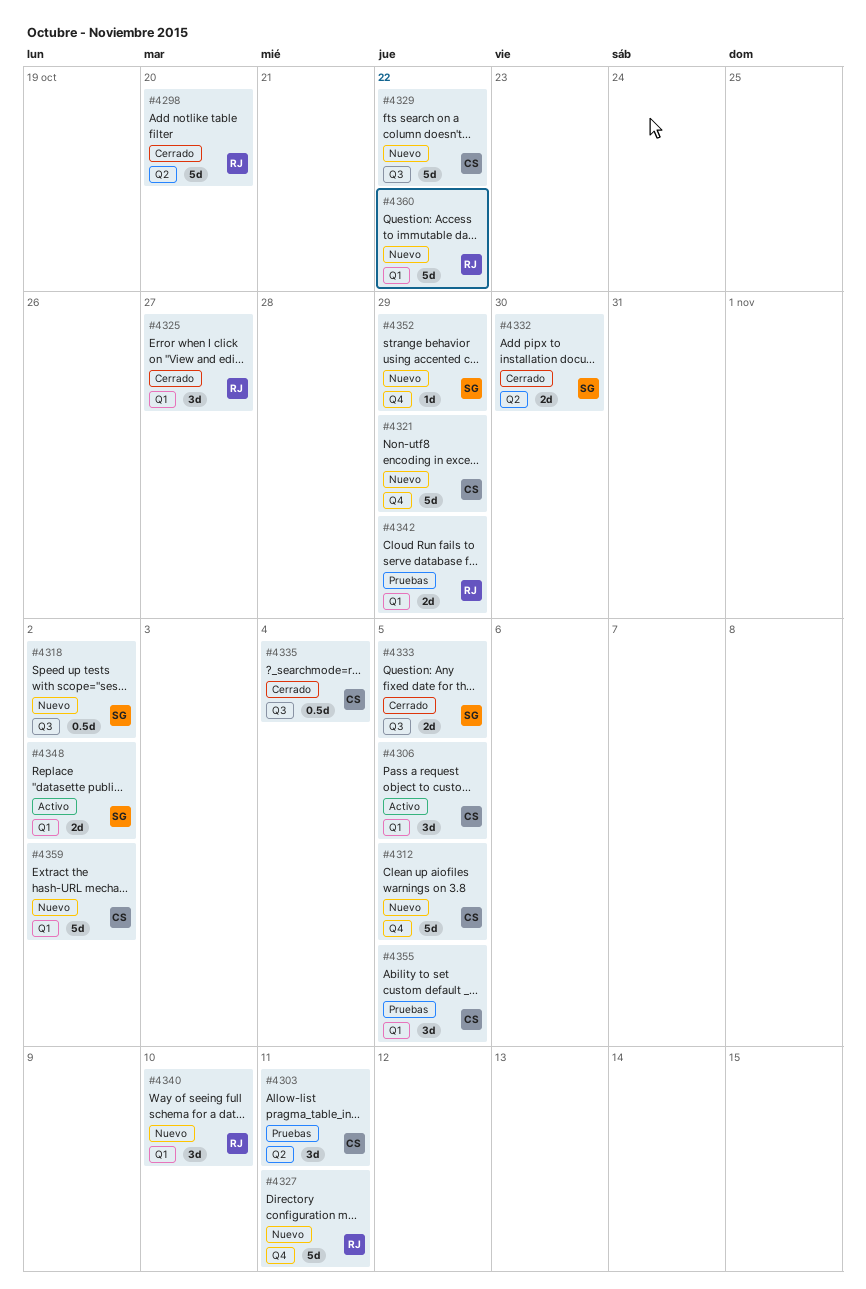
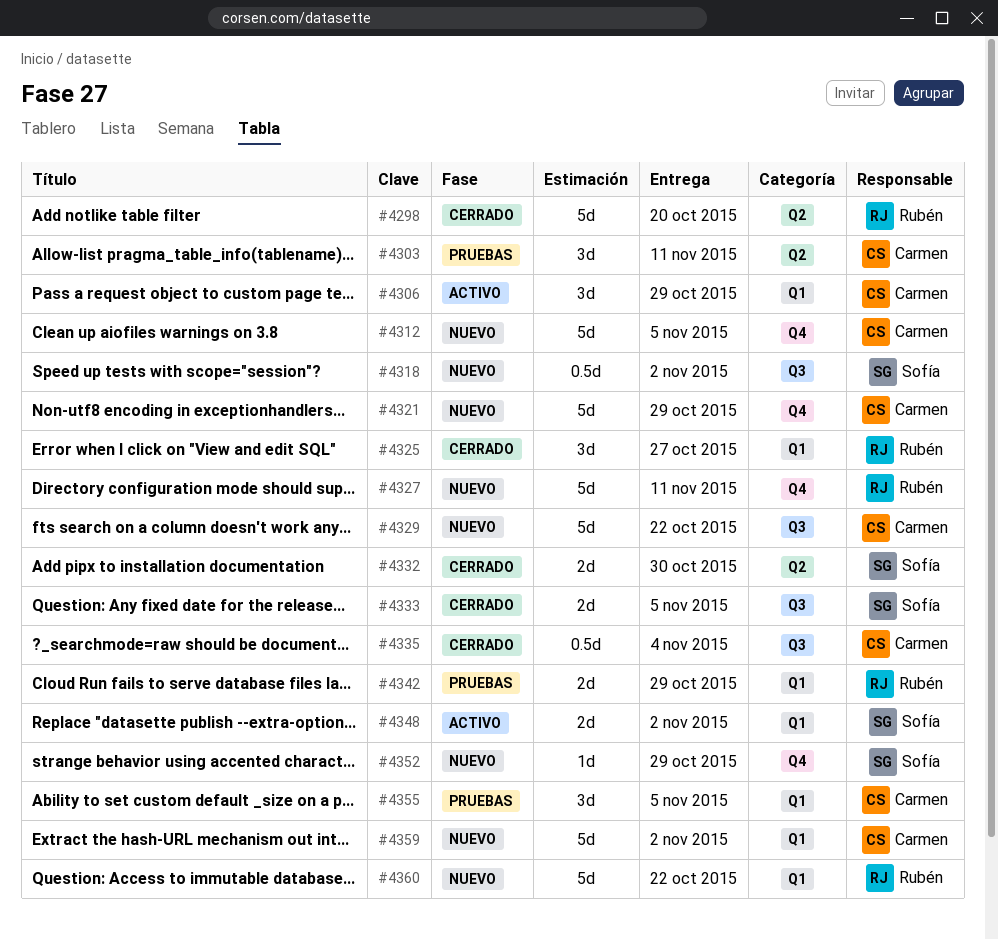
#4306, due: Nov 5 -> Oct 29
#4340: present -> none

